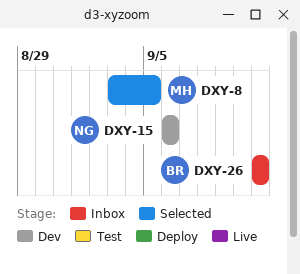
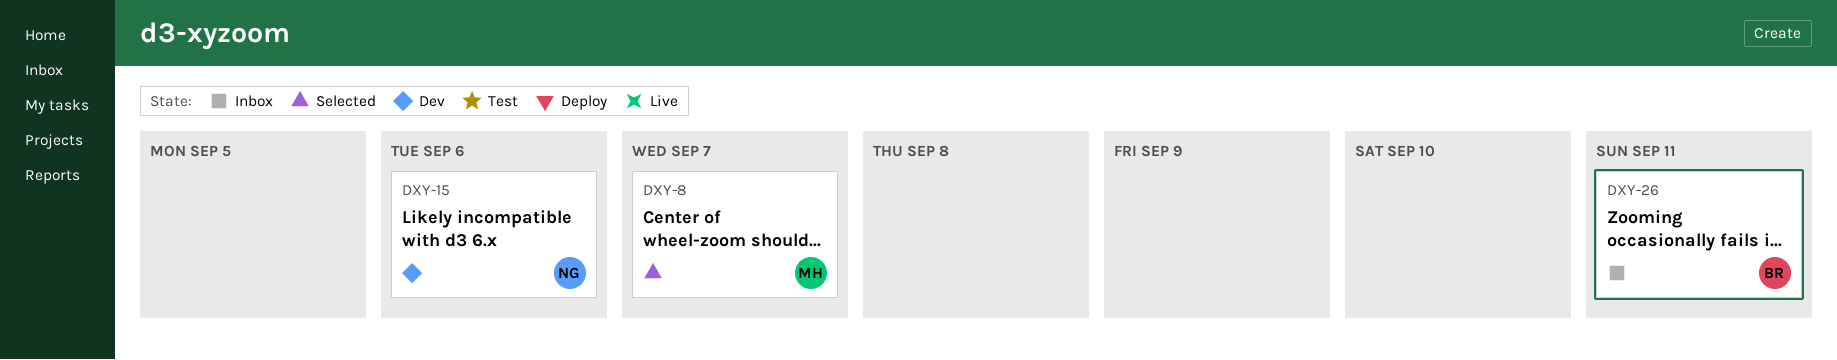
DXY-8, due: Sep 5 -> Sep 7

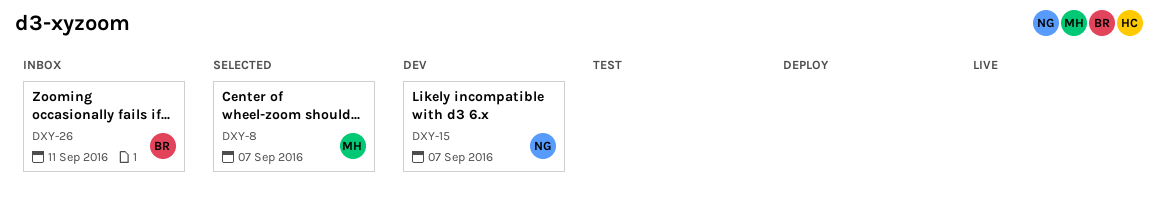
DXY-15, due: Sep 6 -> Sep 7

